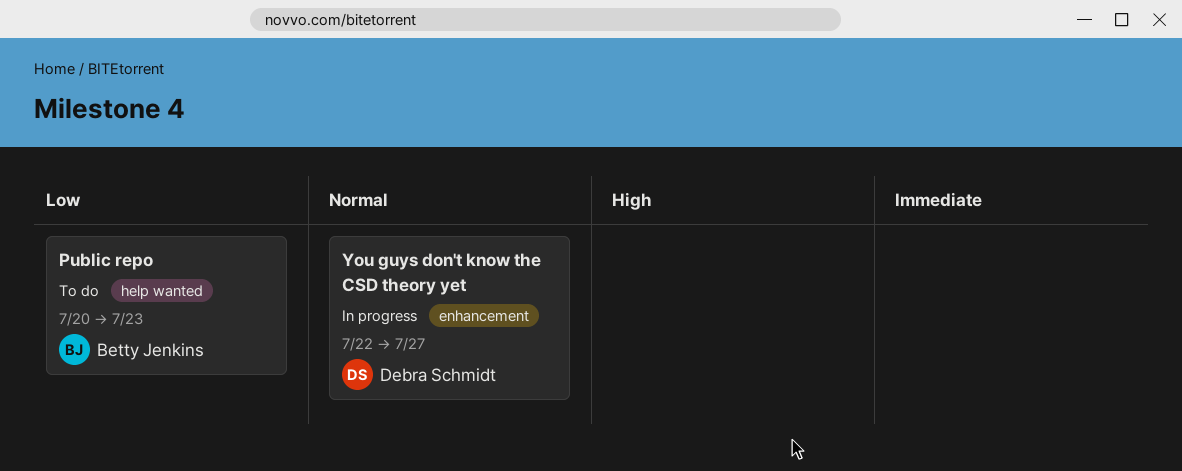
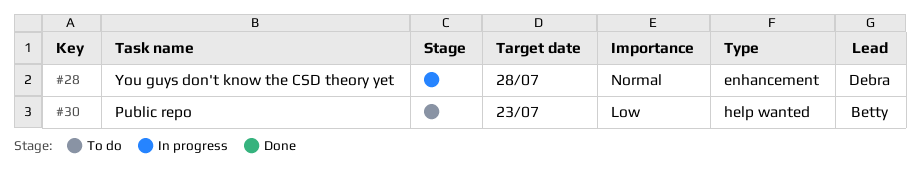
You guys don't know the CSD theory yet, due: Jul 27 -> Jul 28

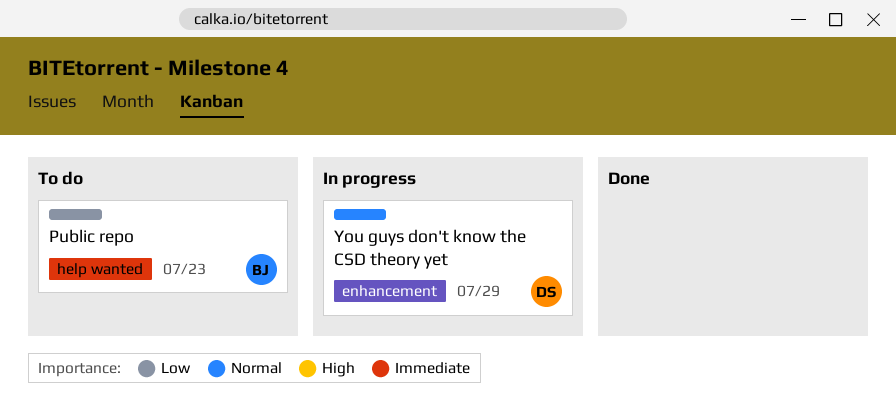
You guys don't know the CSD theory yet, due: Jul 28 -> Jul 29

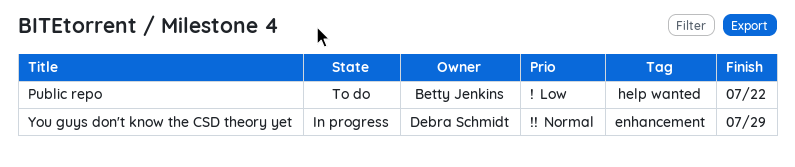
Public repo, due: Jul 23 -> Jul 22

